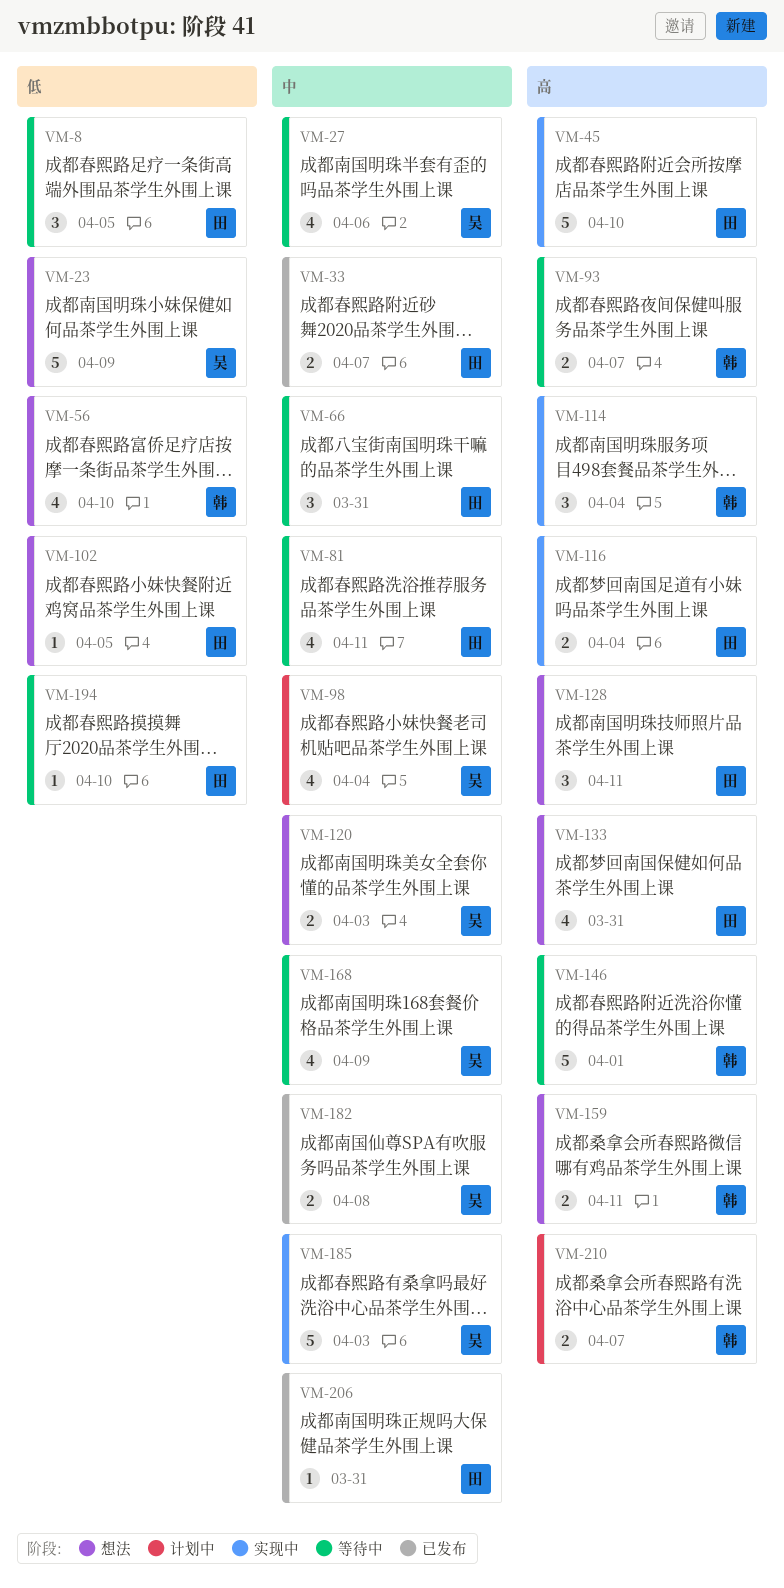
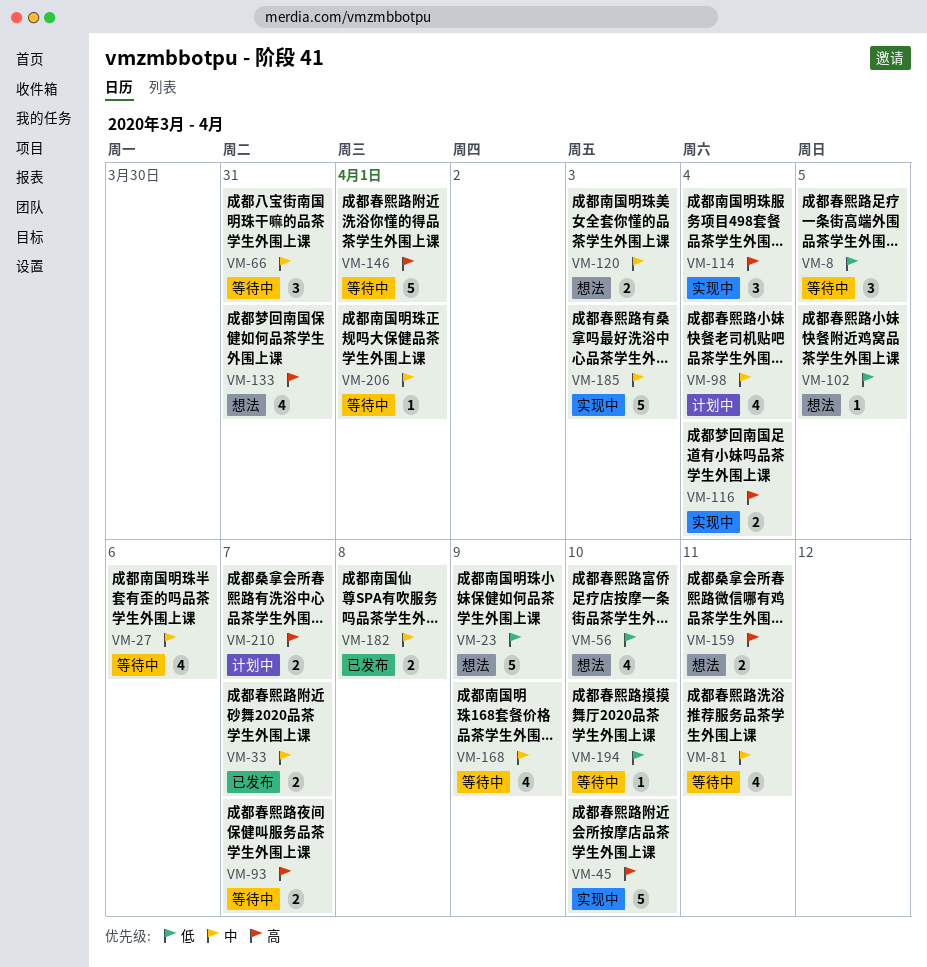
VM-128: present -> none
VM-206, status: 已发布 -> 等待中
VM-206, due: Mar 31 -> Apr 1

